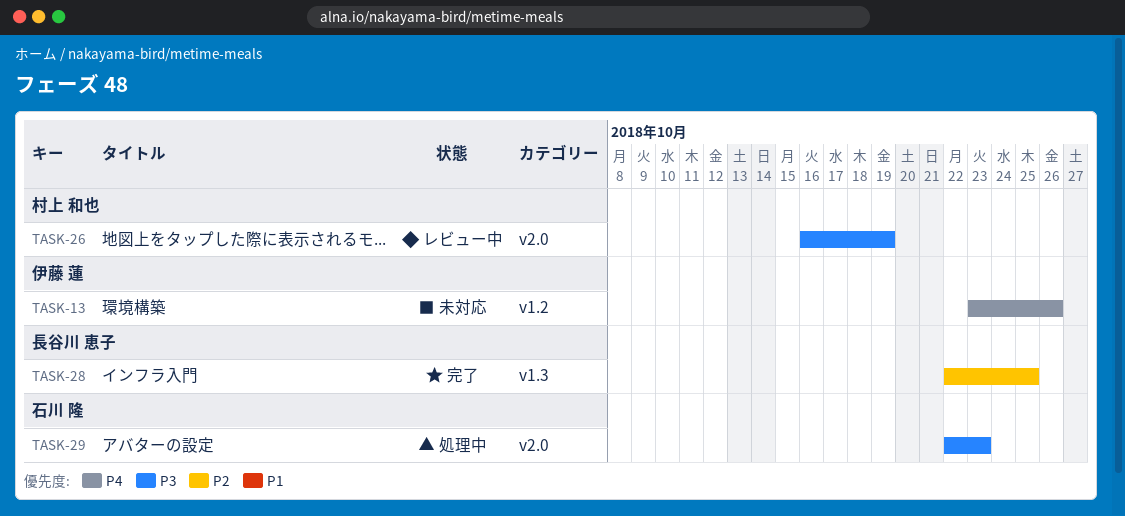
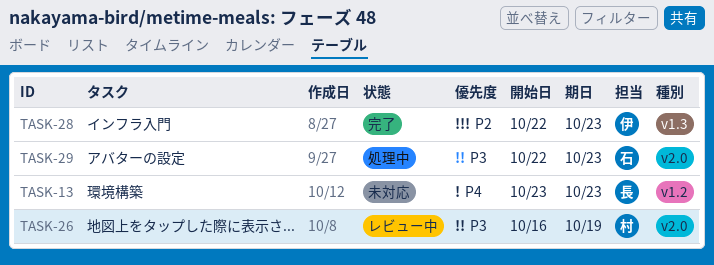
TASK-13, owner: 伊藤 蓮 -> 長谷川 恵子
TASK-13, due: Oct 26 -> Oct 23
TASK-28, owner: 長谷川 恵子 -> 伊藤 蓮
TASK-28, due: Oct 25 -> Oct 23

